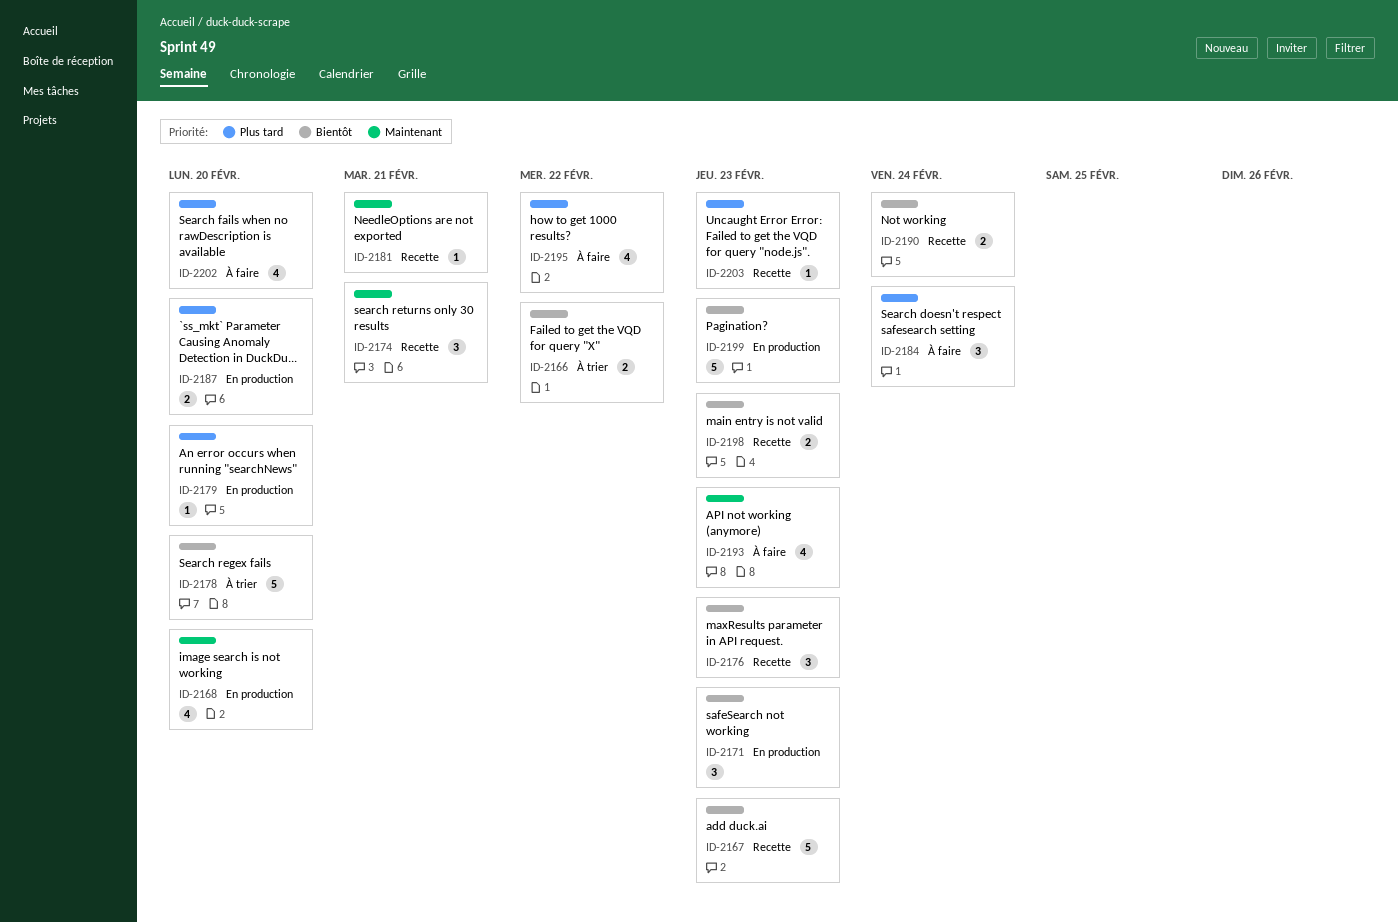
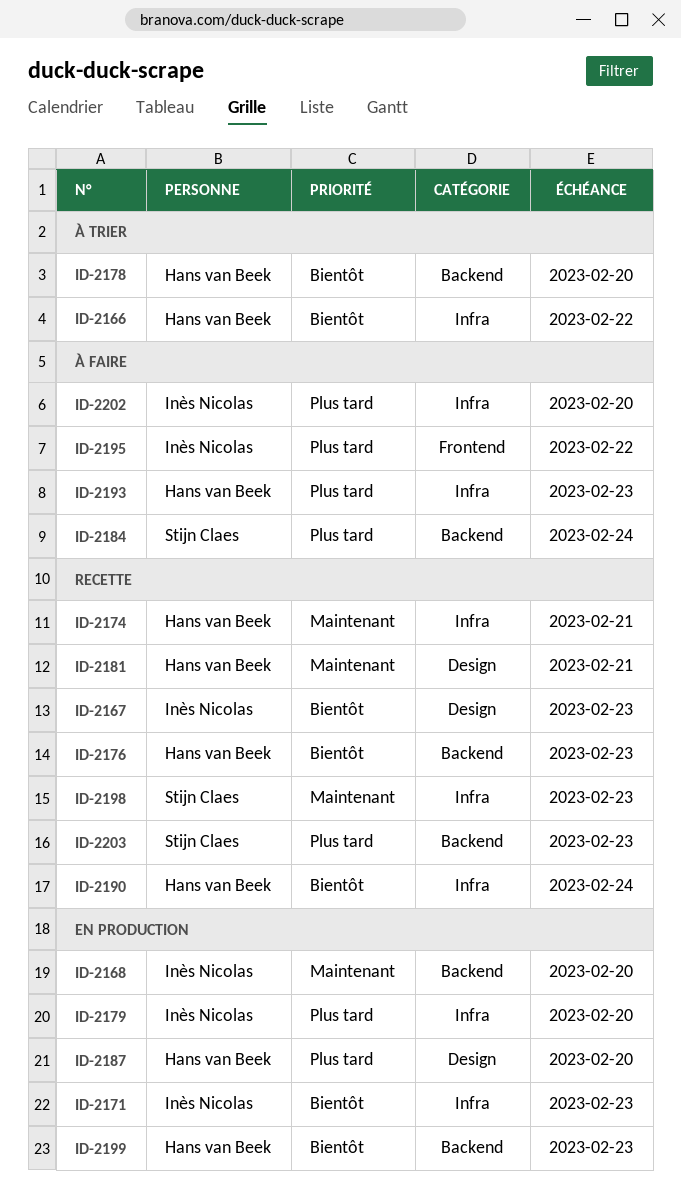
ID-2193, priority: Maintenant -> Plus tard
ID-2198, priority: Bientôt -> Maintenant

